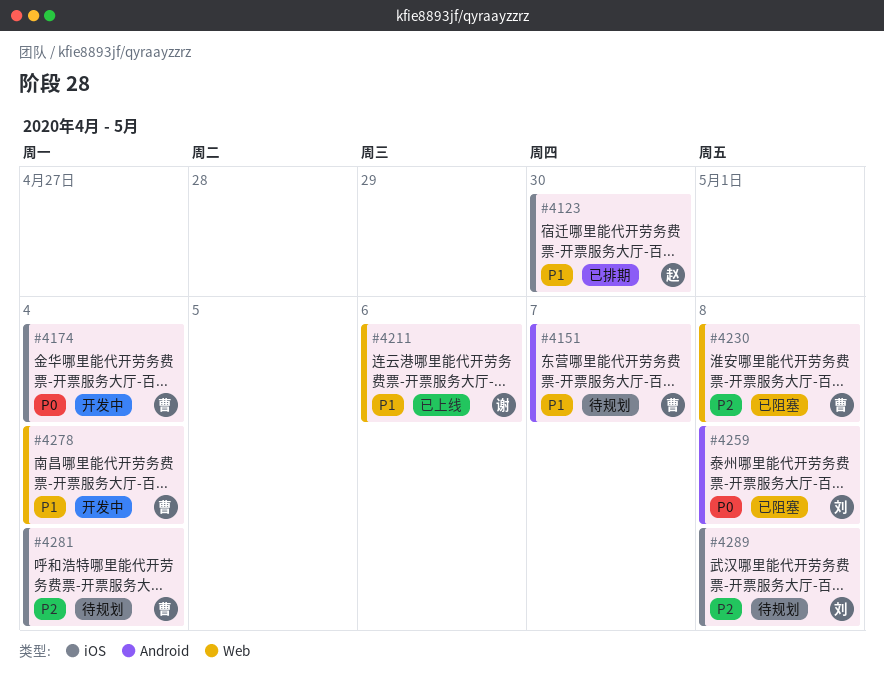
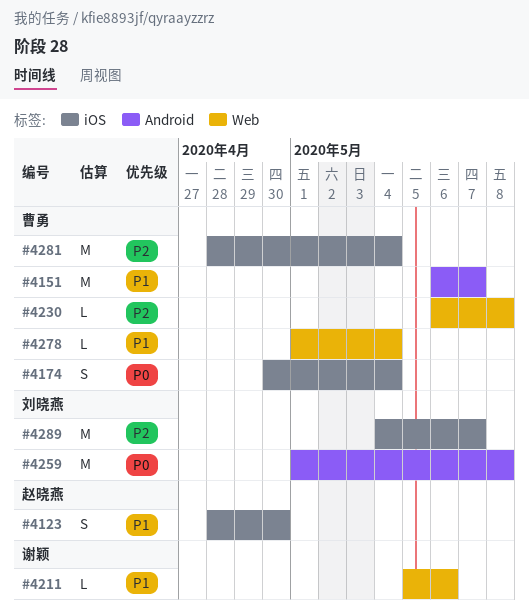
#4289, due: May 8 -> May 7

